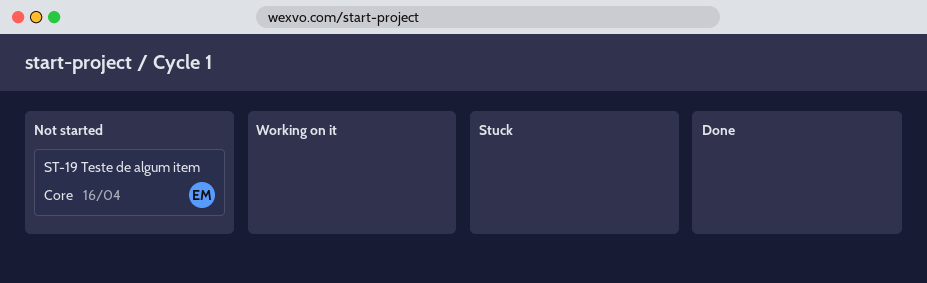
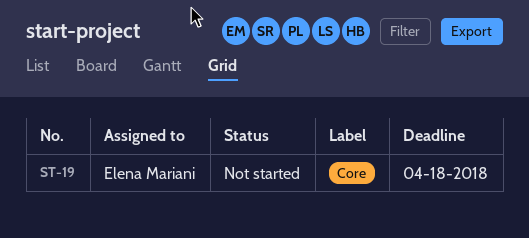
ST-19, due: Apr 16 -> Apr 18

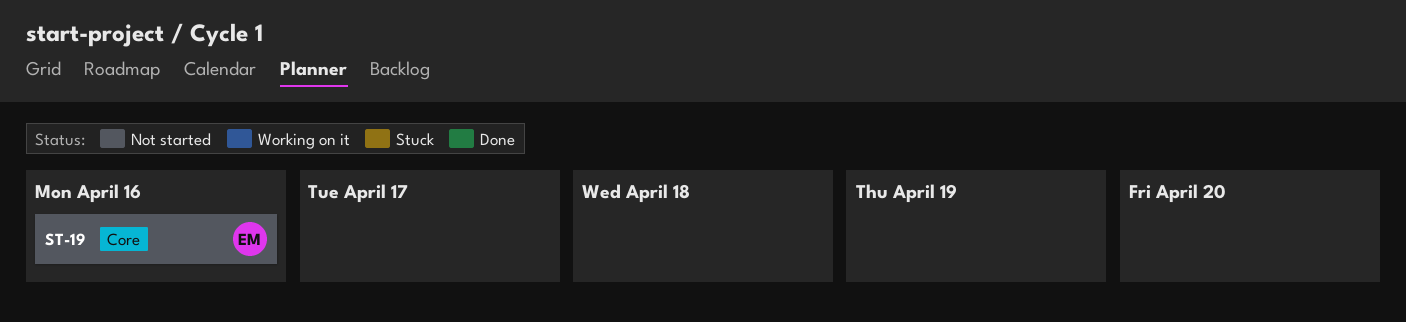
ST-19, due: Apr 18 -> Apr 16

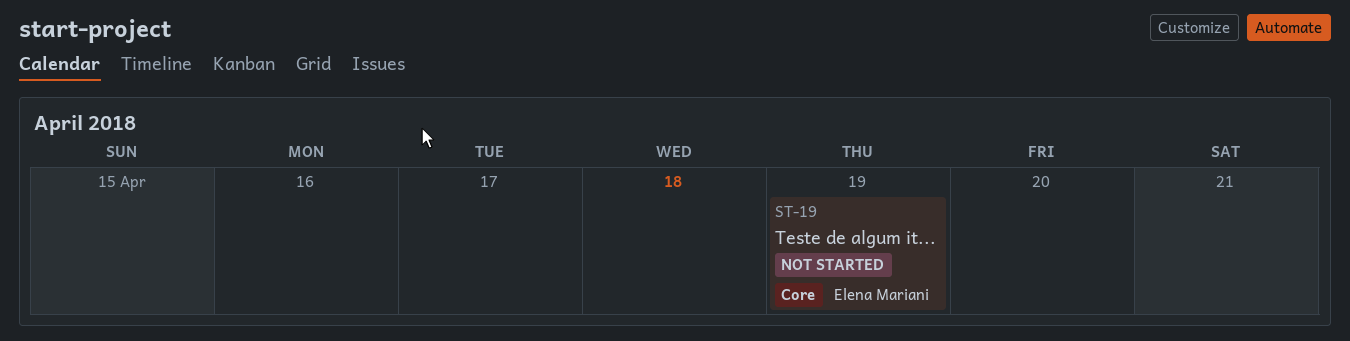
ST-19, due: Apr 16 -> Apr 19

